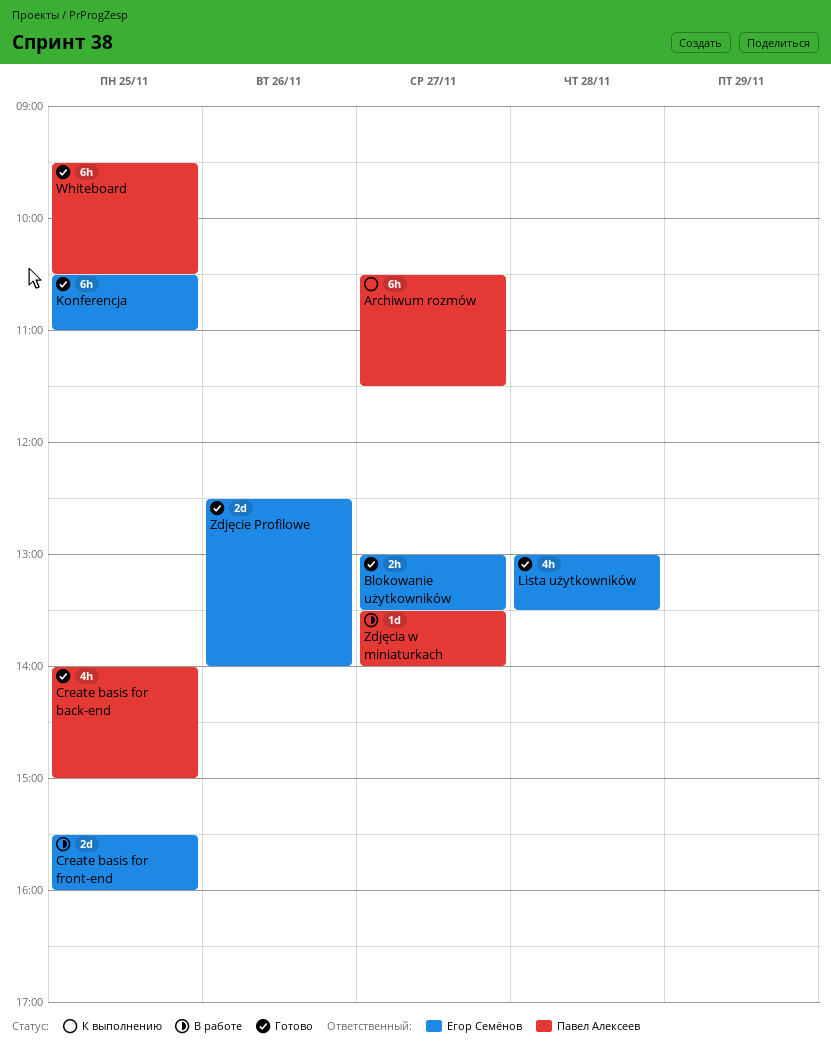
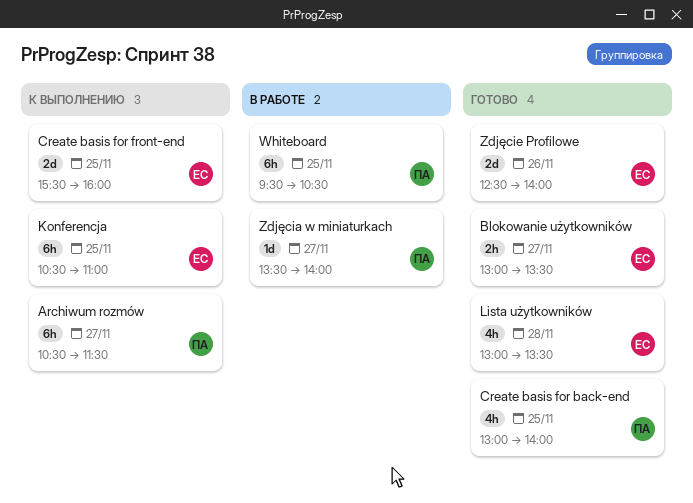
Create basis for back-end, begins: 14:00 -> 13:00
Create basis for back-end, ends: 15:00 -> 14:00
Create basis for front-end, status: В работе -> К выполнению
Konferencja, status: Готово -> К выполнению
Whiteboard, status: Готово -> В работе

